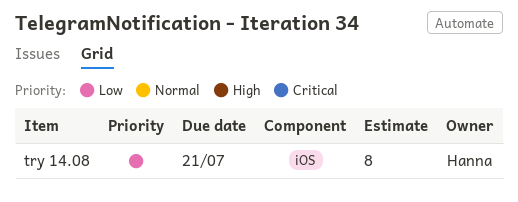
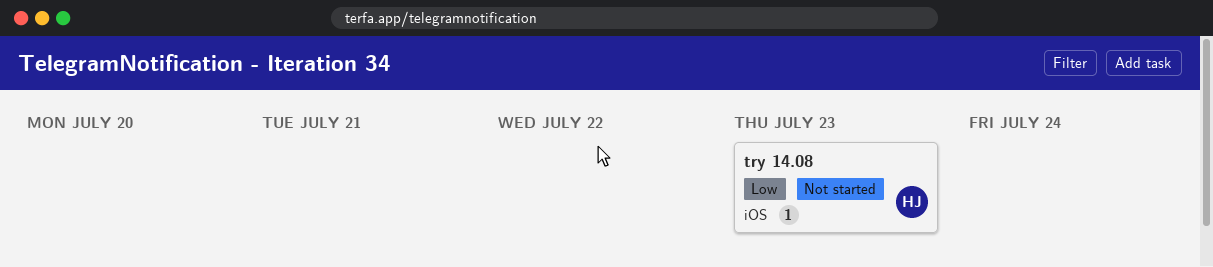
try 14.08, estimate: 8 -> 1
try 14.08, due: Jul 21 -> Jul 23

